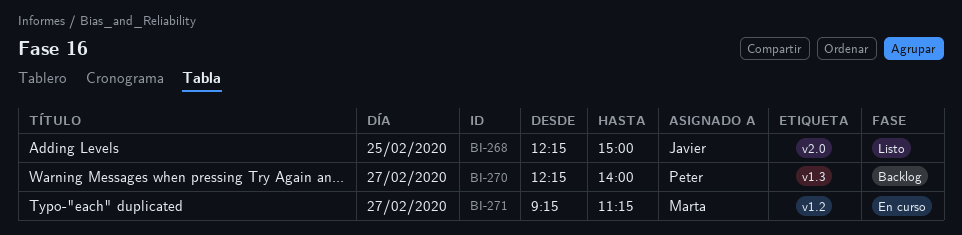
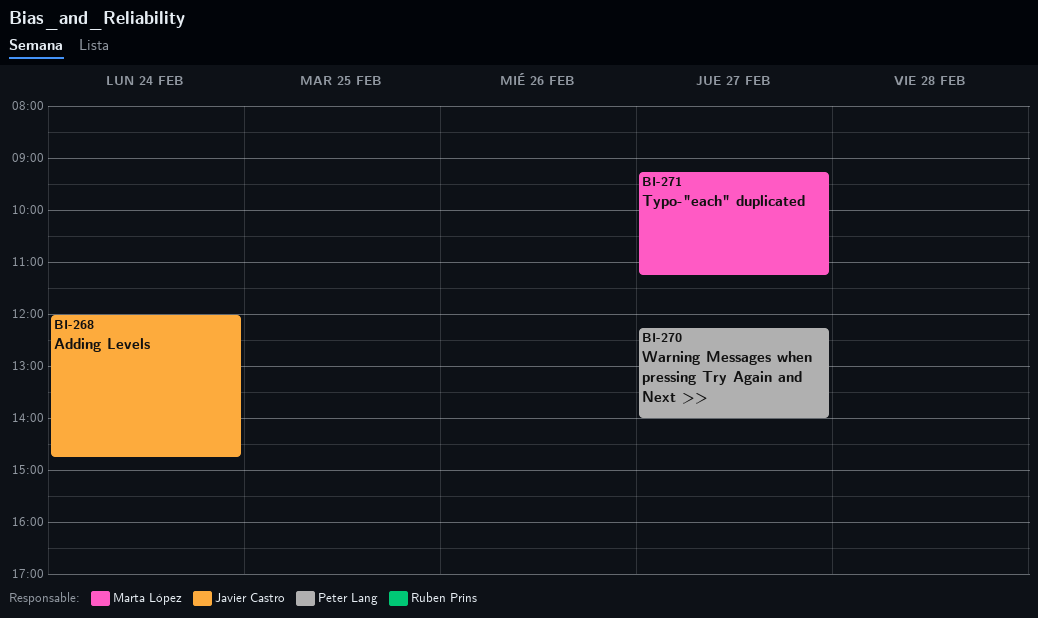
BI-268, day: Feb 25 -> Feb 24
BI-268, begins: 12:15 -> 12:00
BI-268, ends: 15:00 -> 14:45

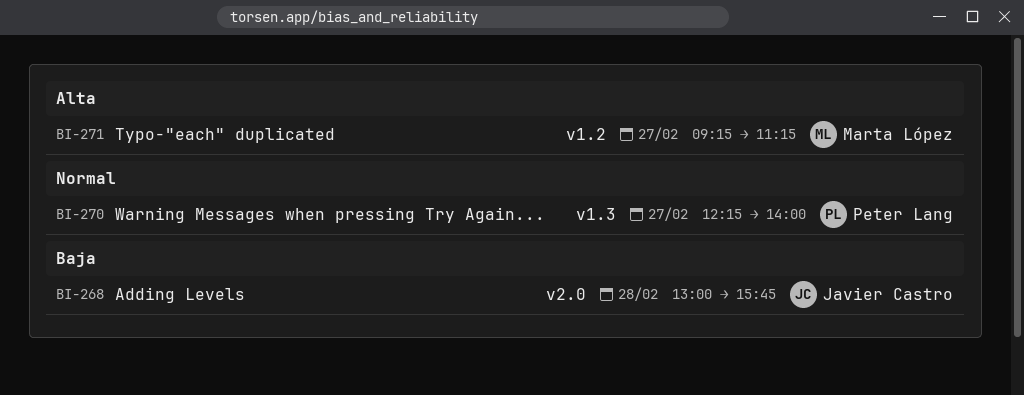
BI-268, day: Feb 24 -> Feb 28
BI-268, begins: 12:00 -> 13:00
BI-268, ends: 14:45 -> 15:45

